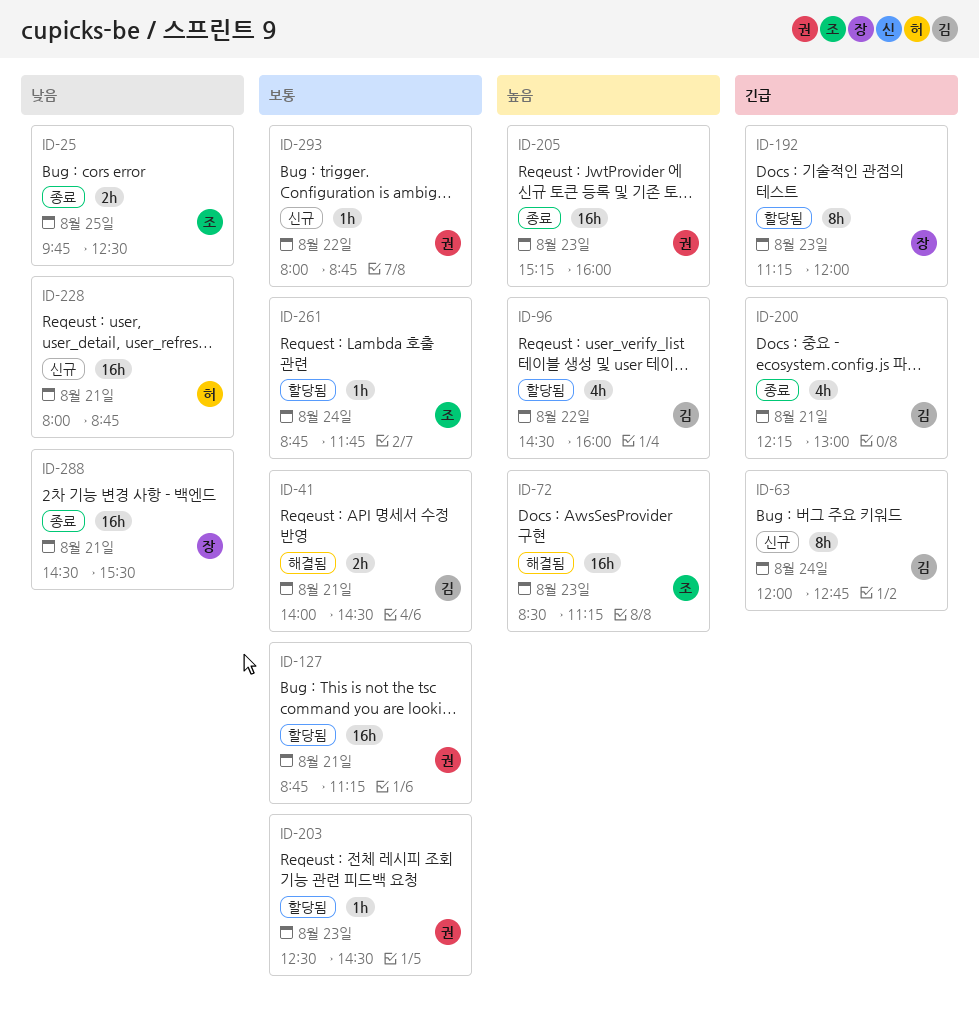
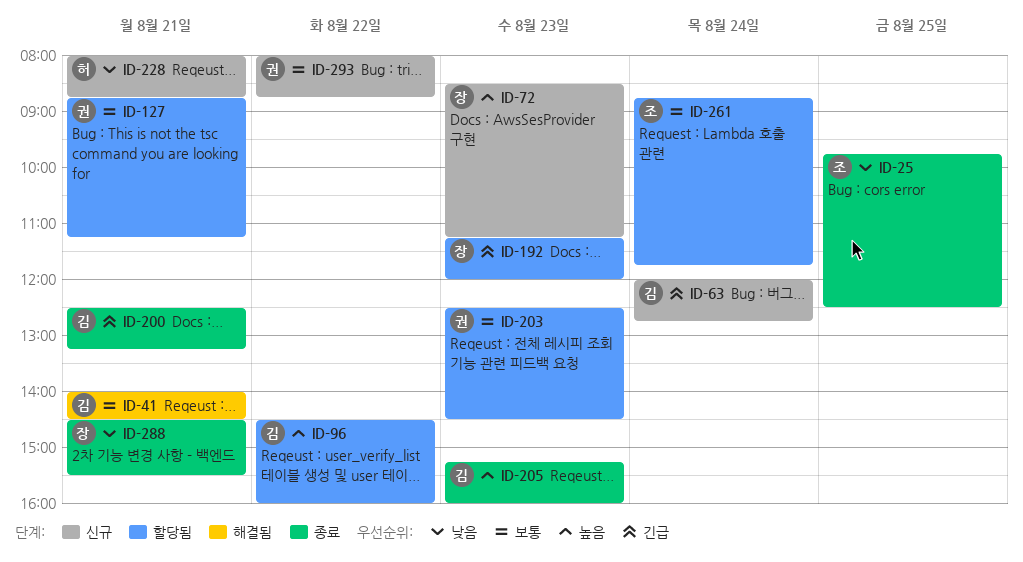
ID-72, status: 해결됨 -> 신규
ID-72, owner: 조 -> 장
ID-200, begins: 12:15 -> 12:30
ID-200, ends: 13:00 -> 13:15
ID-205, owner: 권 -> 김

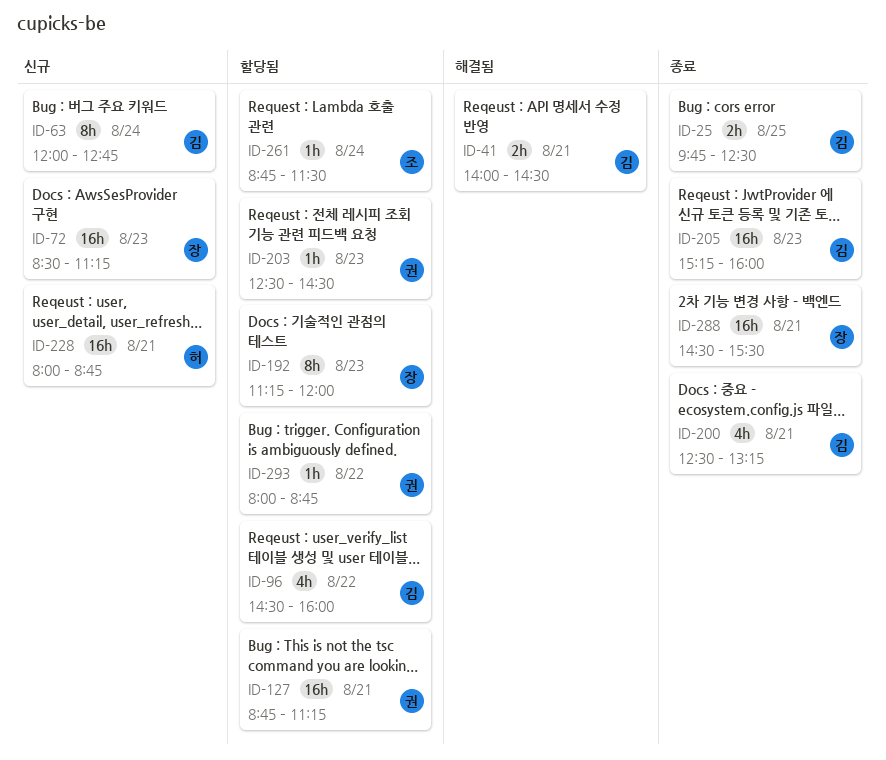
ID-25, owner: 조 -> 김
ID-261, ends: 11:45 -> 11:30
ID-293, status: 신규 -> 할당됨

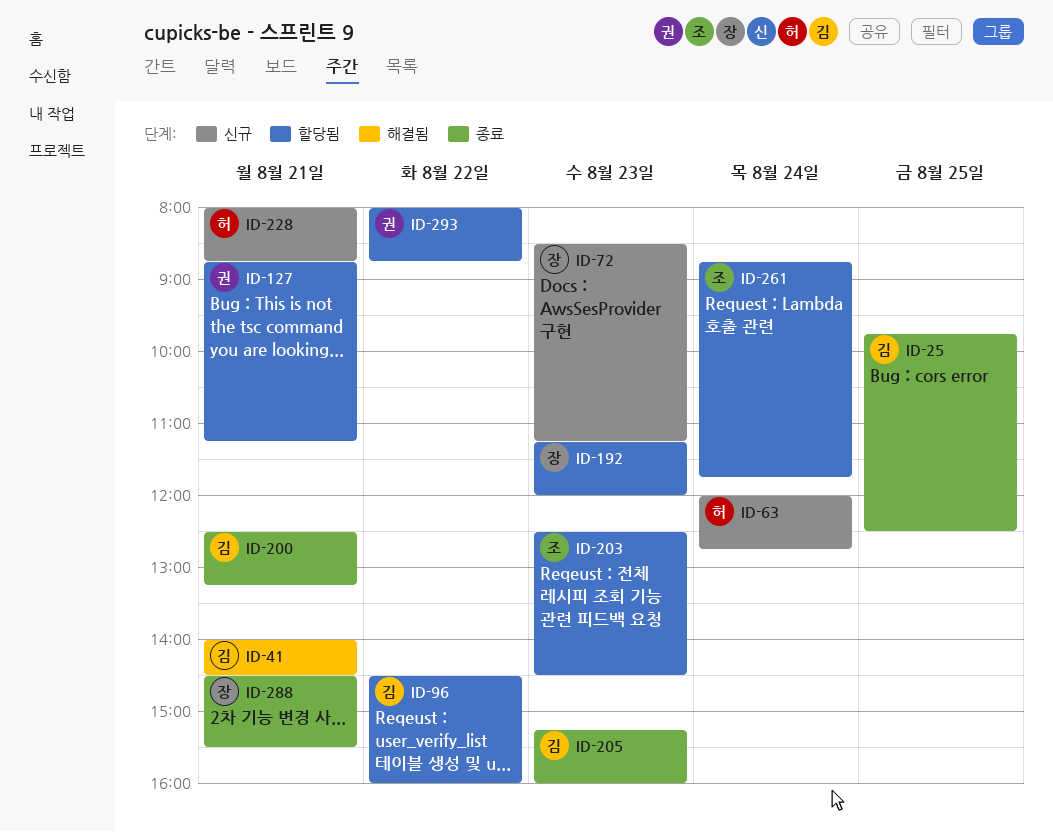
ID-63, owner: 김 -> 허
ID-203, owner: 권 -> 조
ID-261, ends: 11:30 -> 11:45

